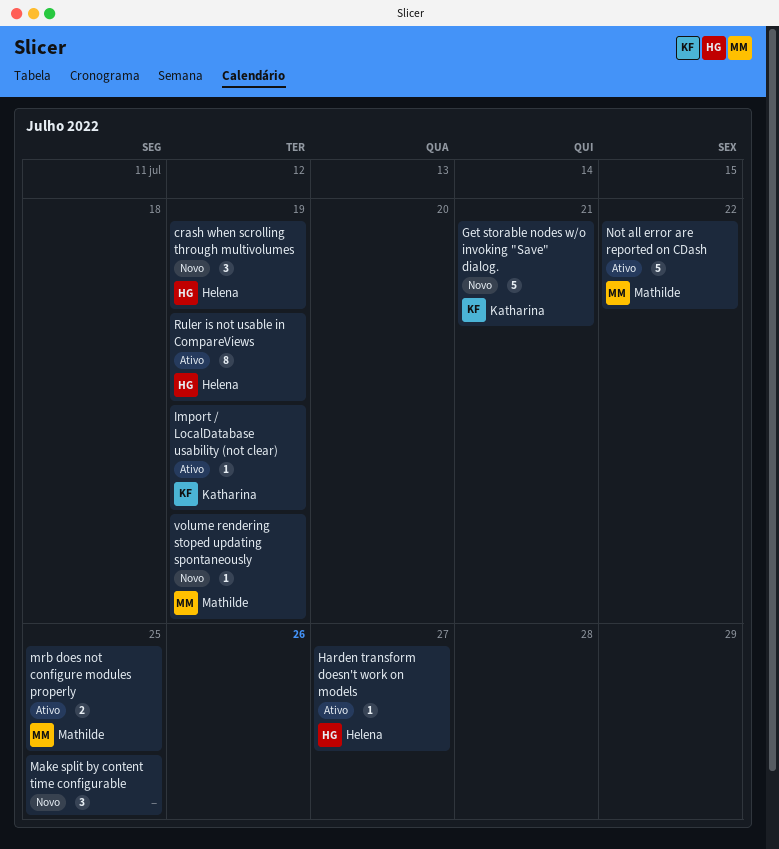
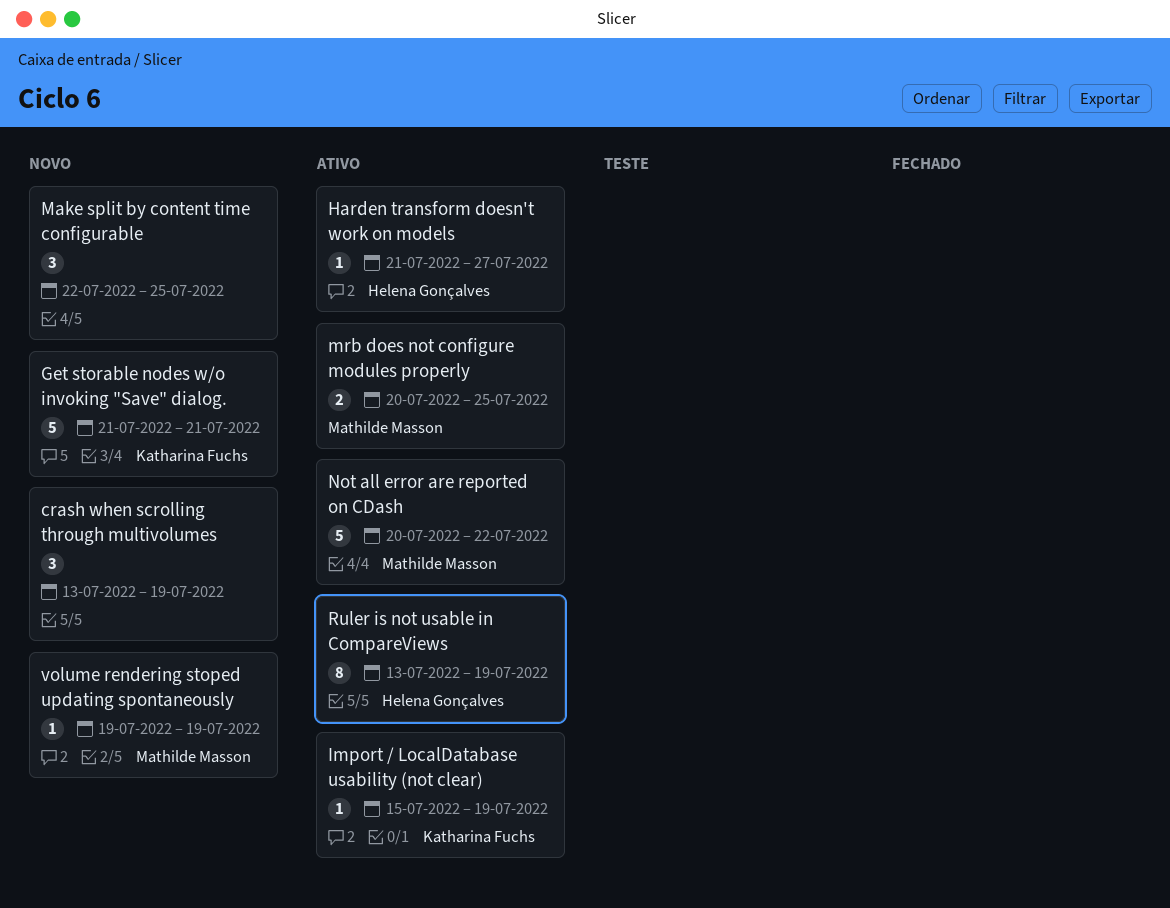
crash when scrolling through multivolumes, owner: Helena Gonçalves -> none

